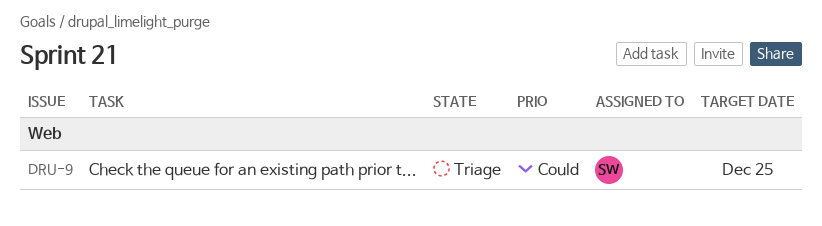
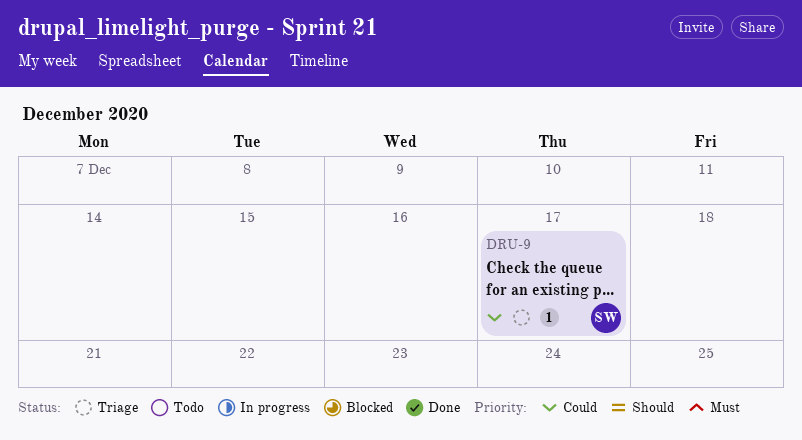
DRU-9, due: Dec 25 -> Dec 17

